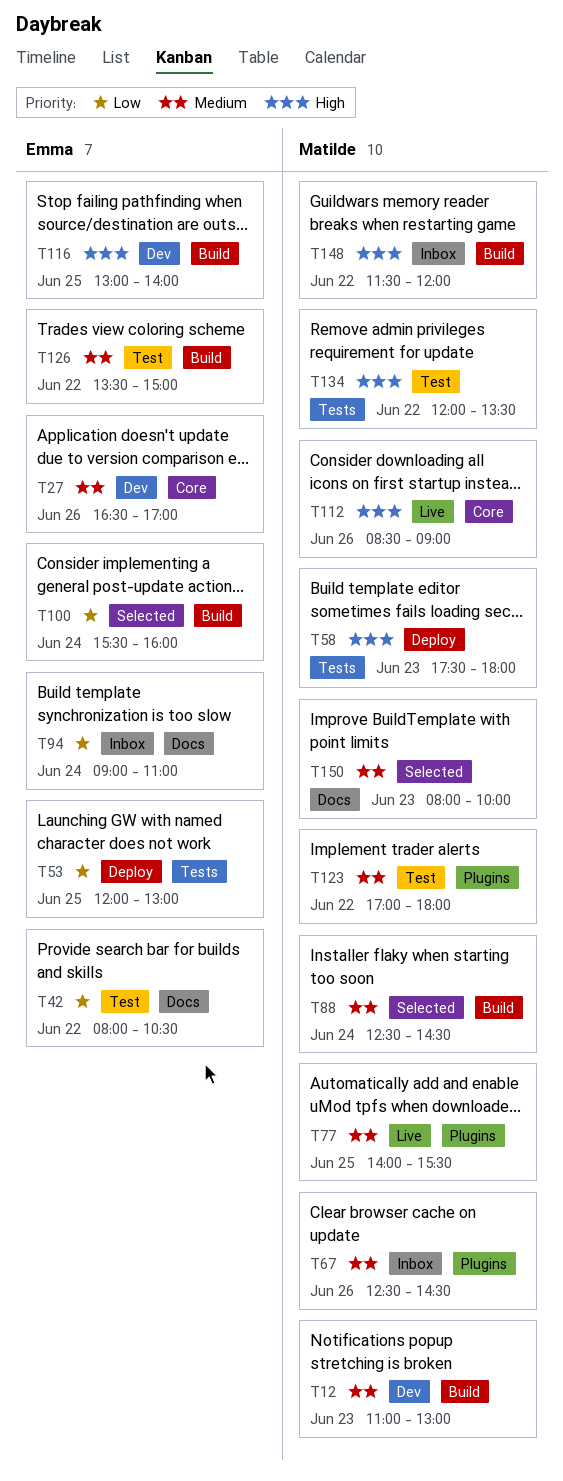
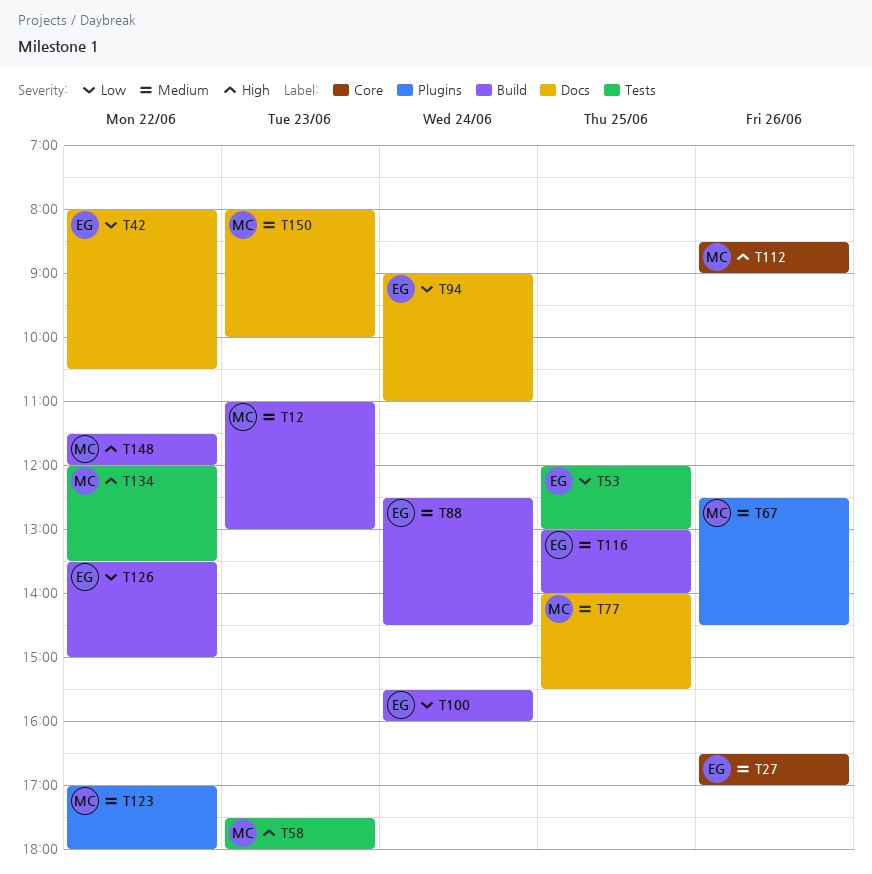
T77, label: Plugins -> Docs
T88, owner: Matilde -> Emma
T116, priority: High -> Medium
T126, priority: Medium -> Low

